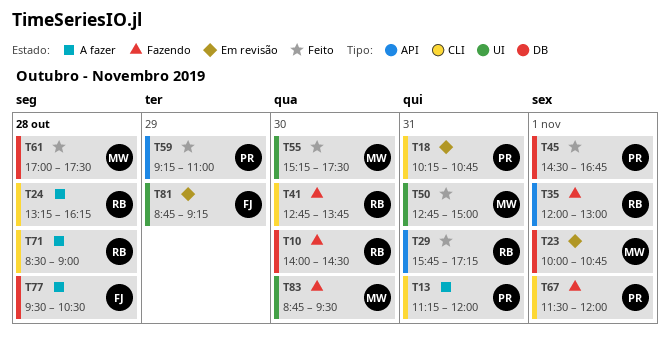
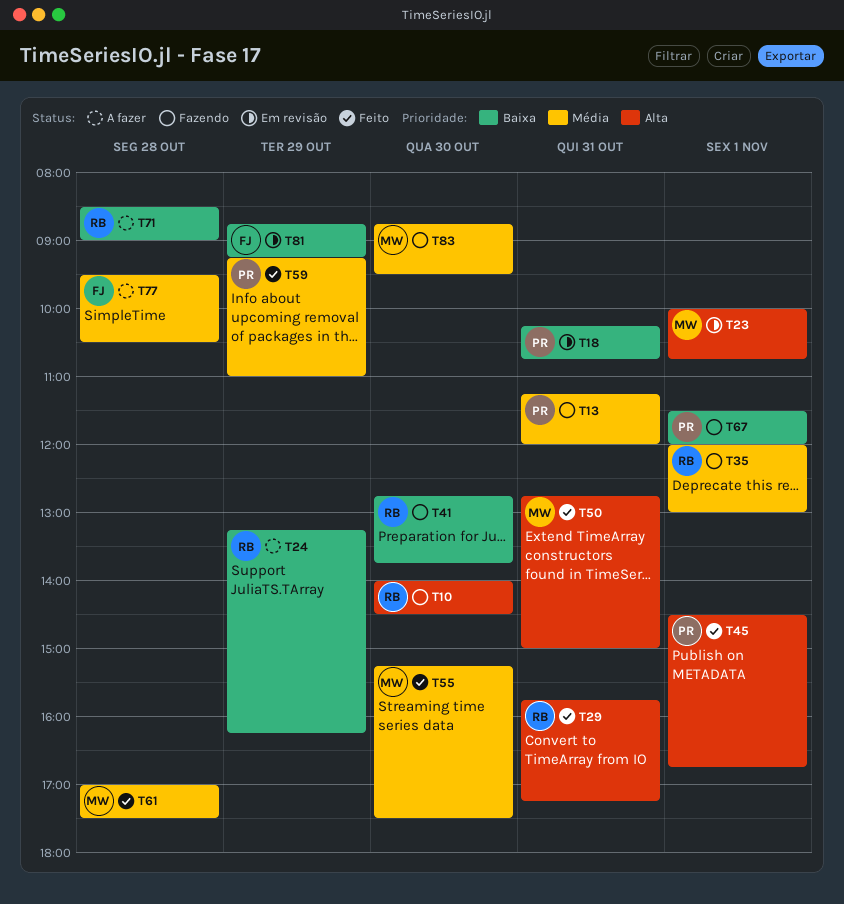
T13, status: A fazer -> Fazendo
T24, day: Oct 28 -> Oct 29

